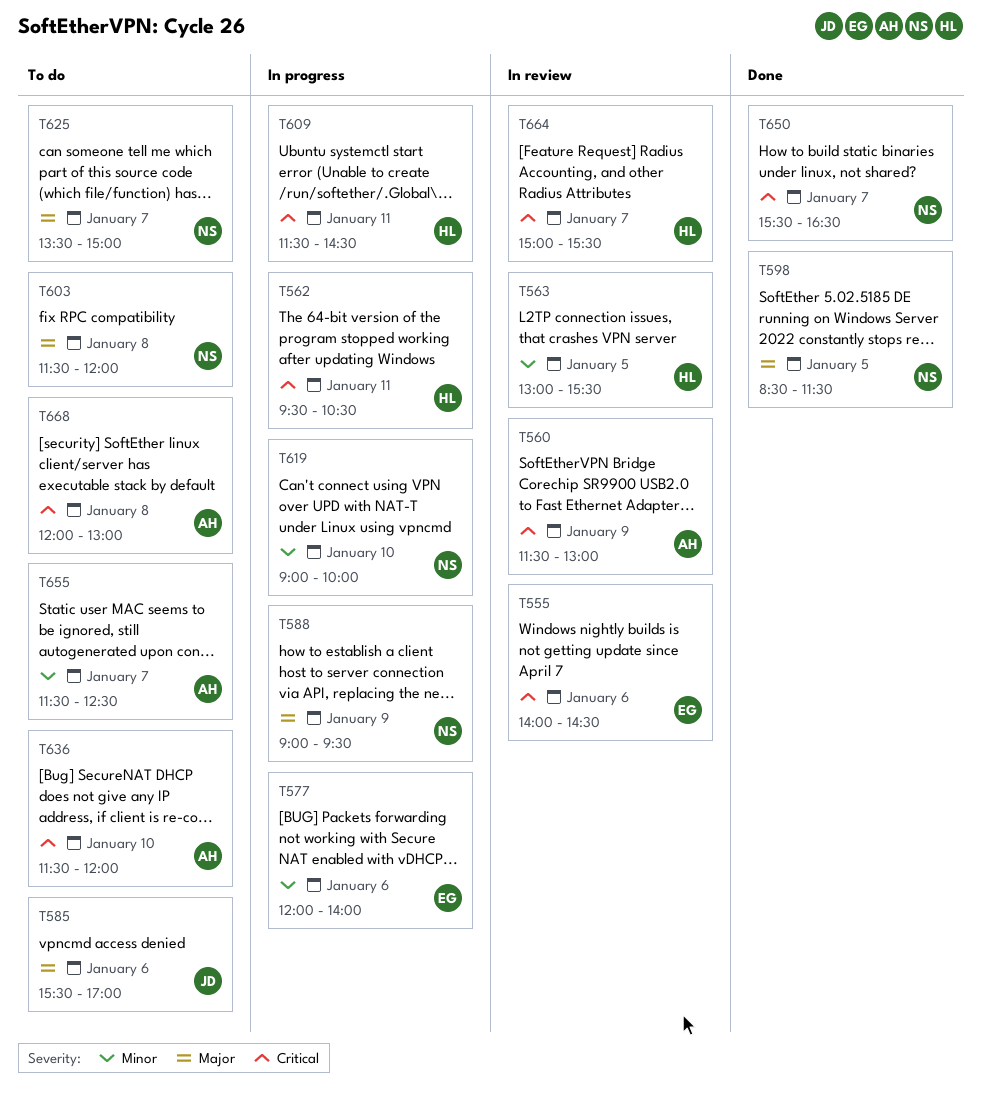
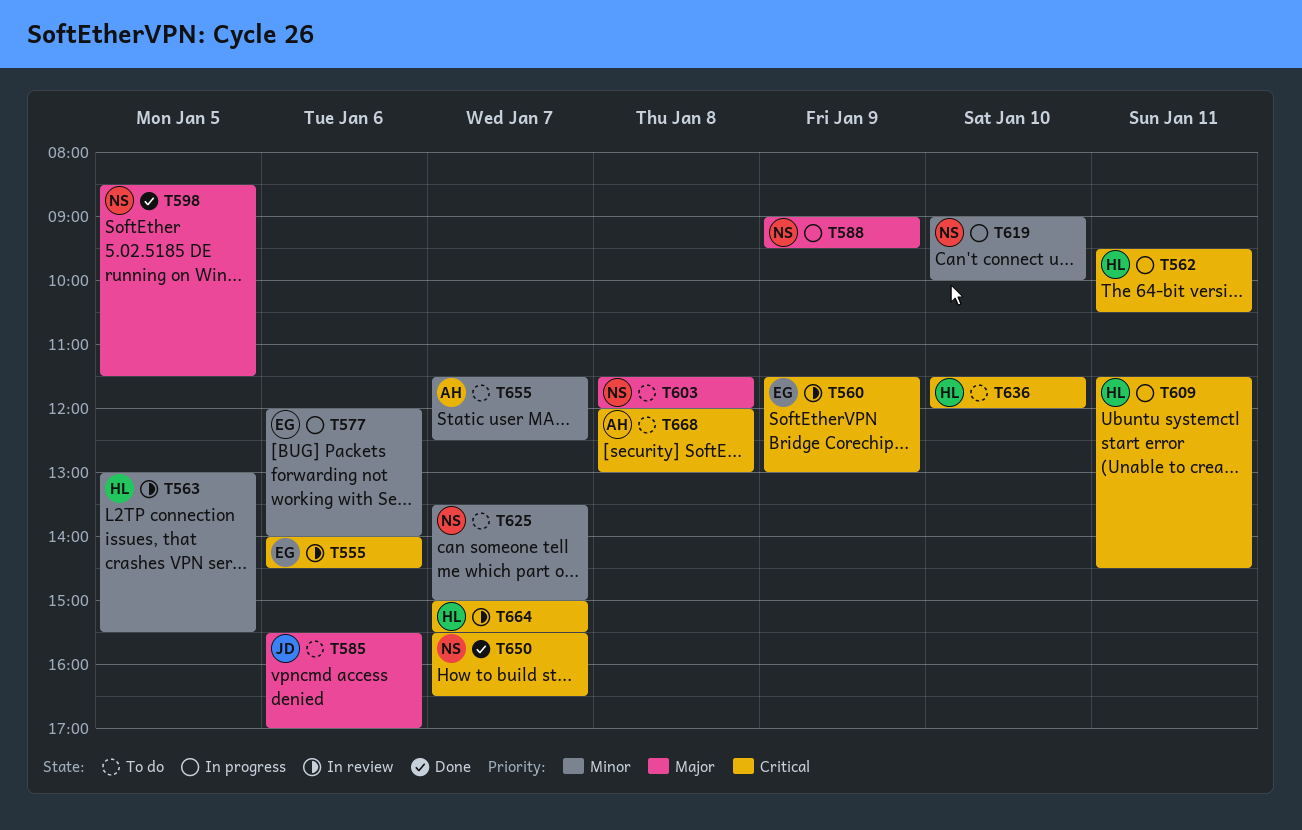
T560, owner: AH -> EG
T625, priority: Major -> Minor
T636, owner: AH -> HL

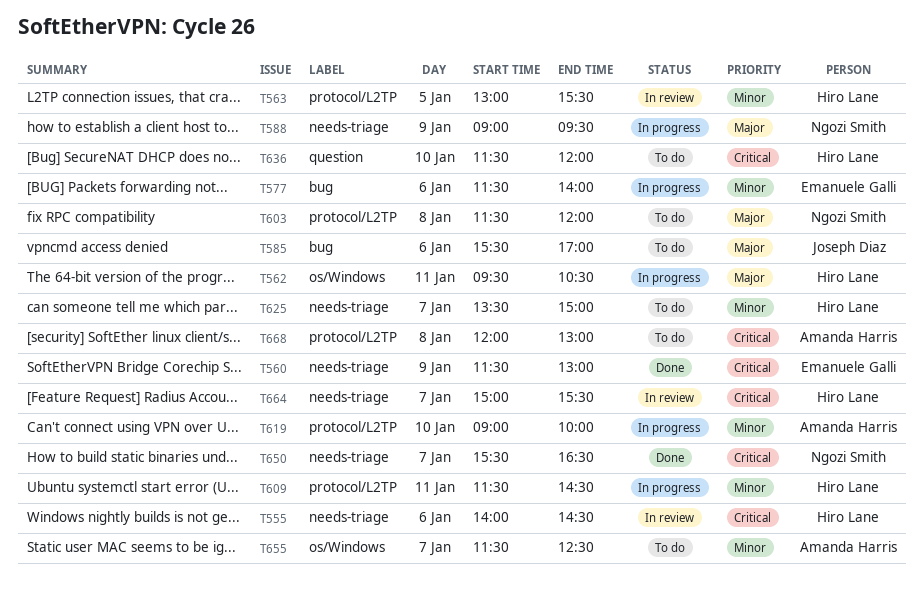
T555, owner: Emanuele Galli -> Hiro Lane
T560, status: In review -> Done
T562, priority: Critical -> Major
T577, begins: 12:00 -> 11:30
T598: present -> none
T609, priority: Critical -> Minor
T619, owner: Ngozi Smith -> Amanda Harris
T625, owner: Ngozi Smith -> Hiro Lane

